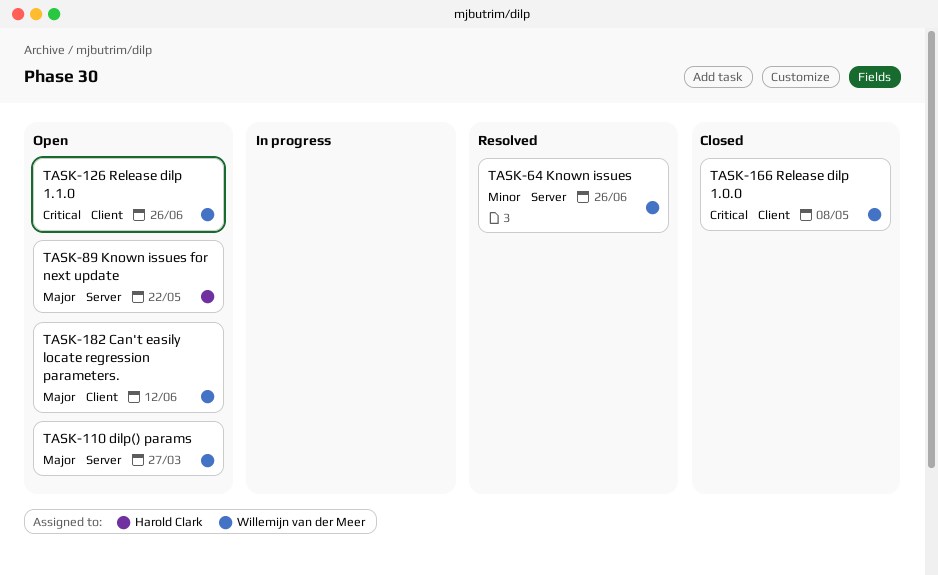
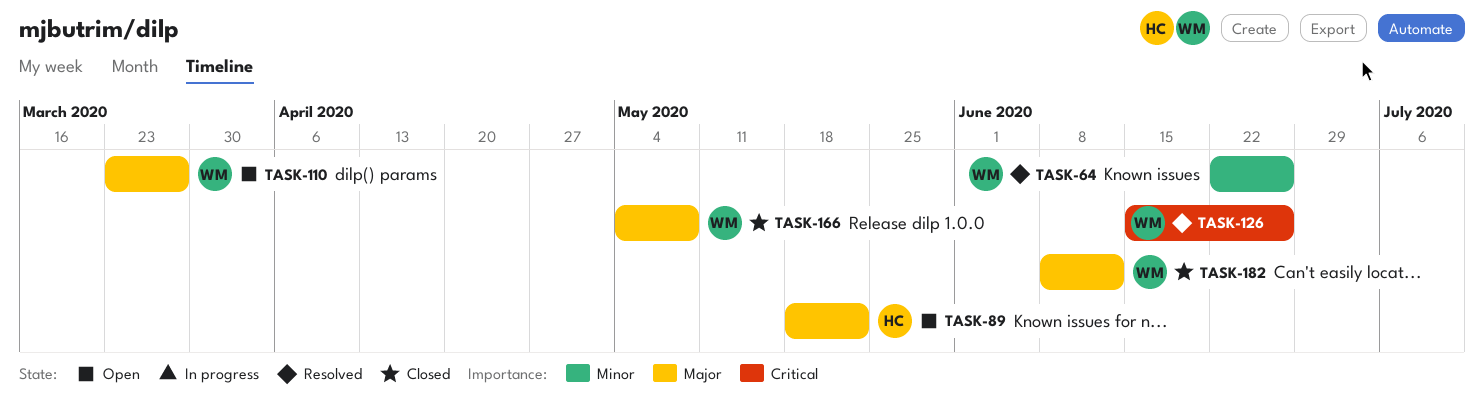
TASK-126, status: Open -> Resolved
TASK-166, priority: Critical -> Major
TASK-182, status: Open -> Closed

